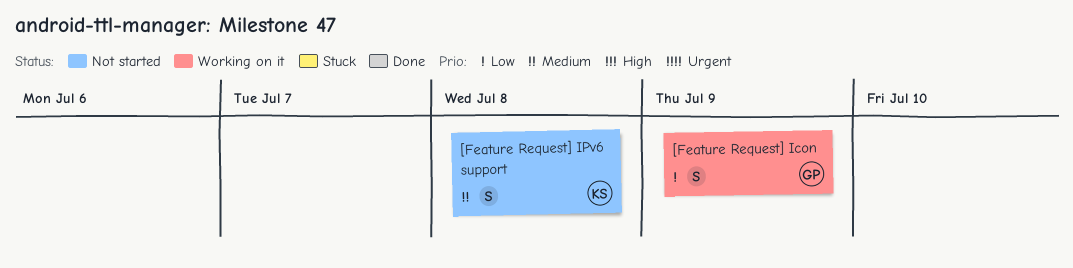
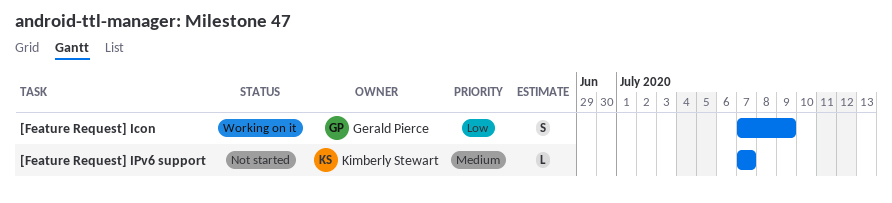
[Feature Request] IPv6 support, estimate: S -> L
[Feature Request] IPv6 support, due: Jul 8 -> Jul 7

